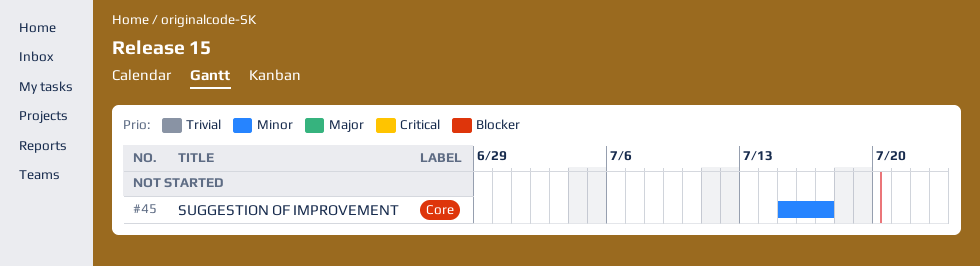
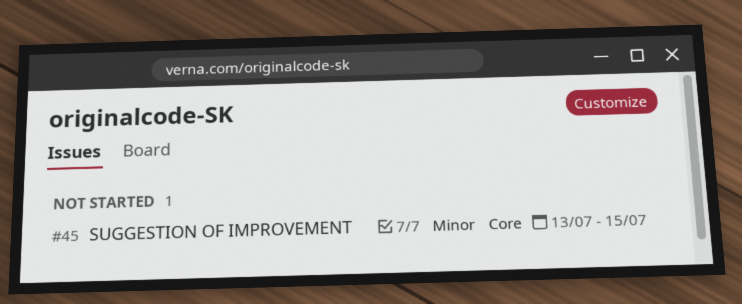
#45, start: Jul 15 -> Jul 13
#45, due: Jul 17 -> Jul 15

